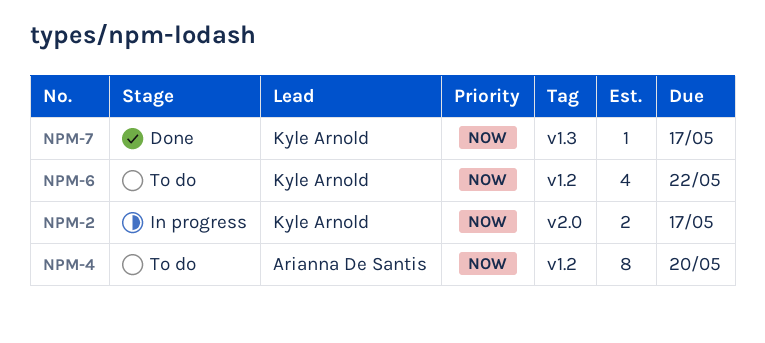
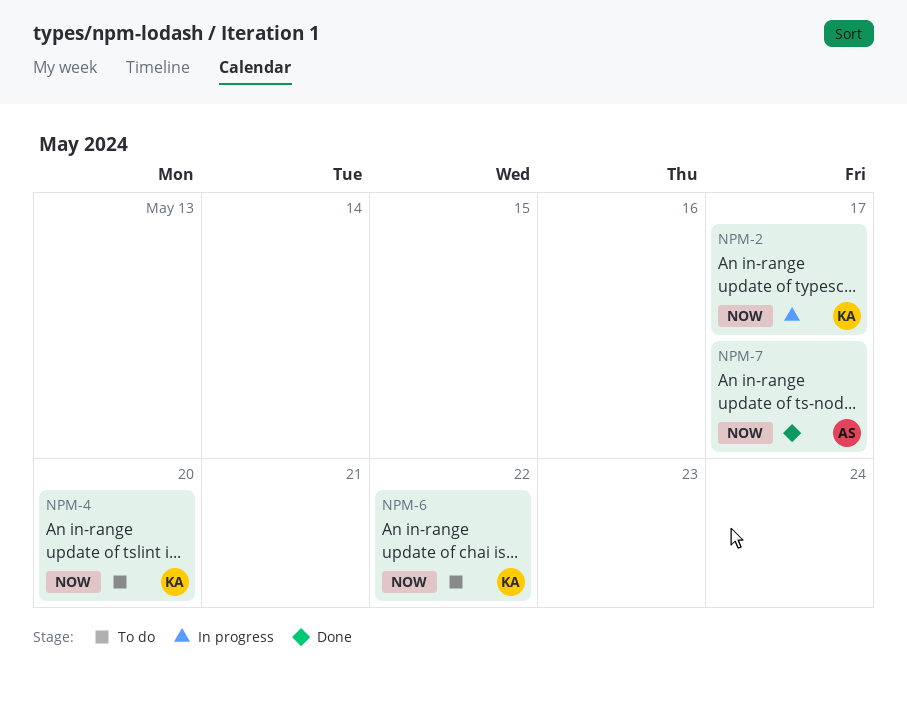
NPM-4, owner: Arianna De Santis -> Kyle Arnold
NPM-7, owner: Kyle Arnold -> Arianna De Santis

